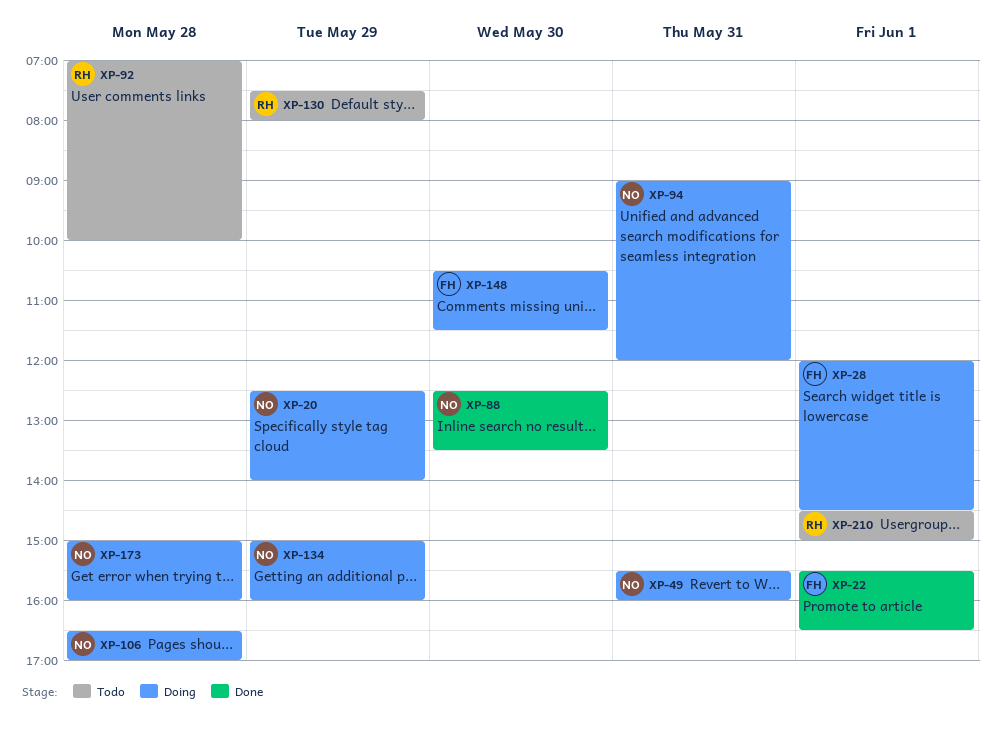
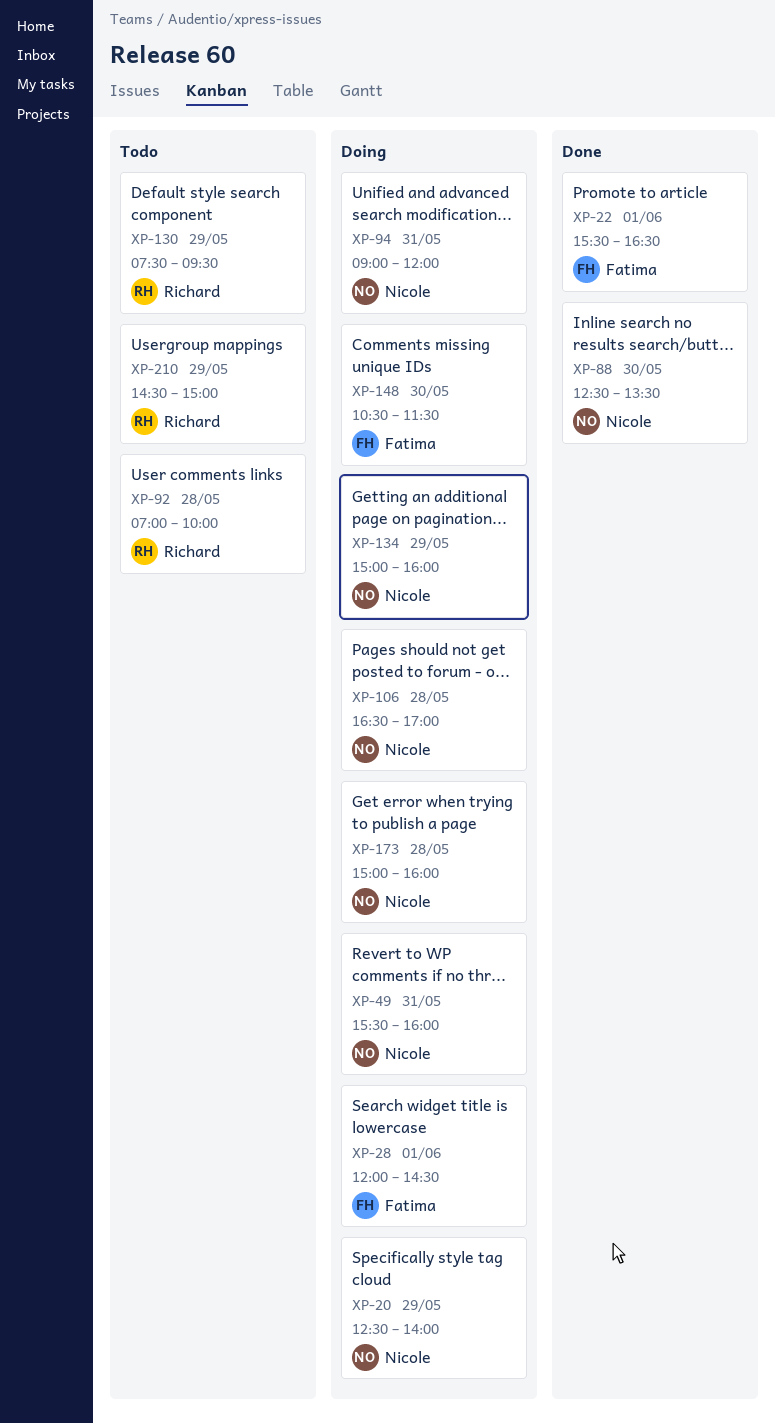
XP-130, ends: 08:00 -> 09:30
XP-210, day: Jun 1 -> May 29

